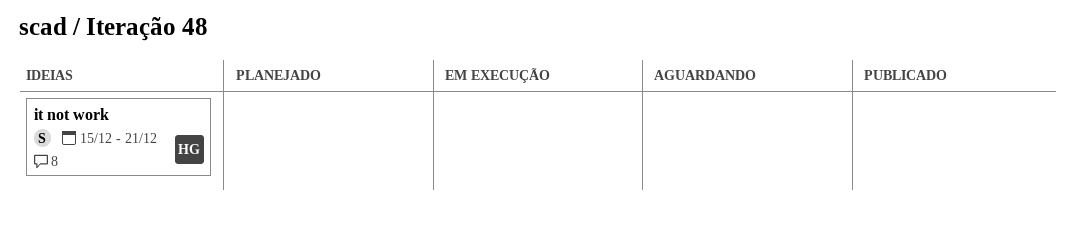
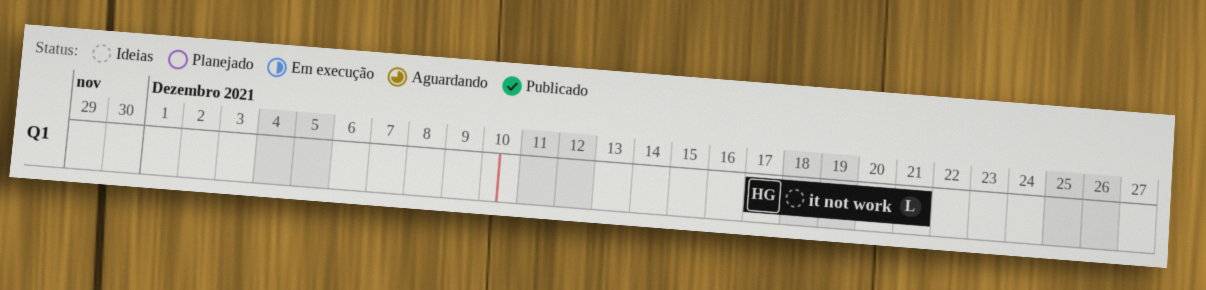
it not work, estimate: S -> L
it not work, start: Dec 15 -> Dec 17

